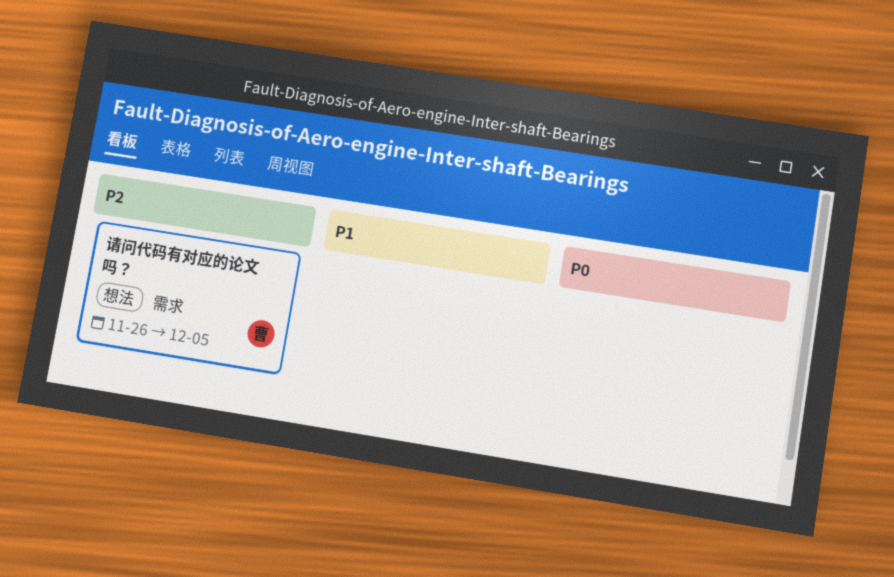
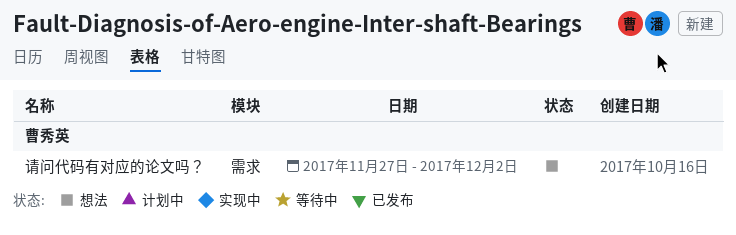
请问代码有对应的论文吗？, start: Nov 26 -> Nov 27
请问代码有对应的论文吗？, due: Dec 5 -> Dec 2

